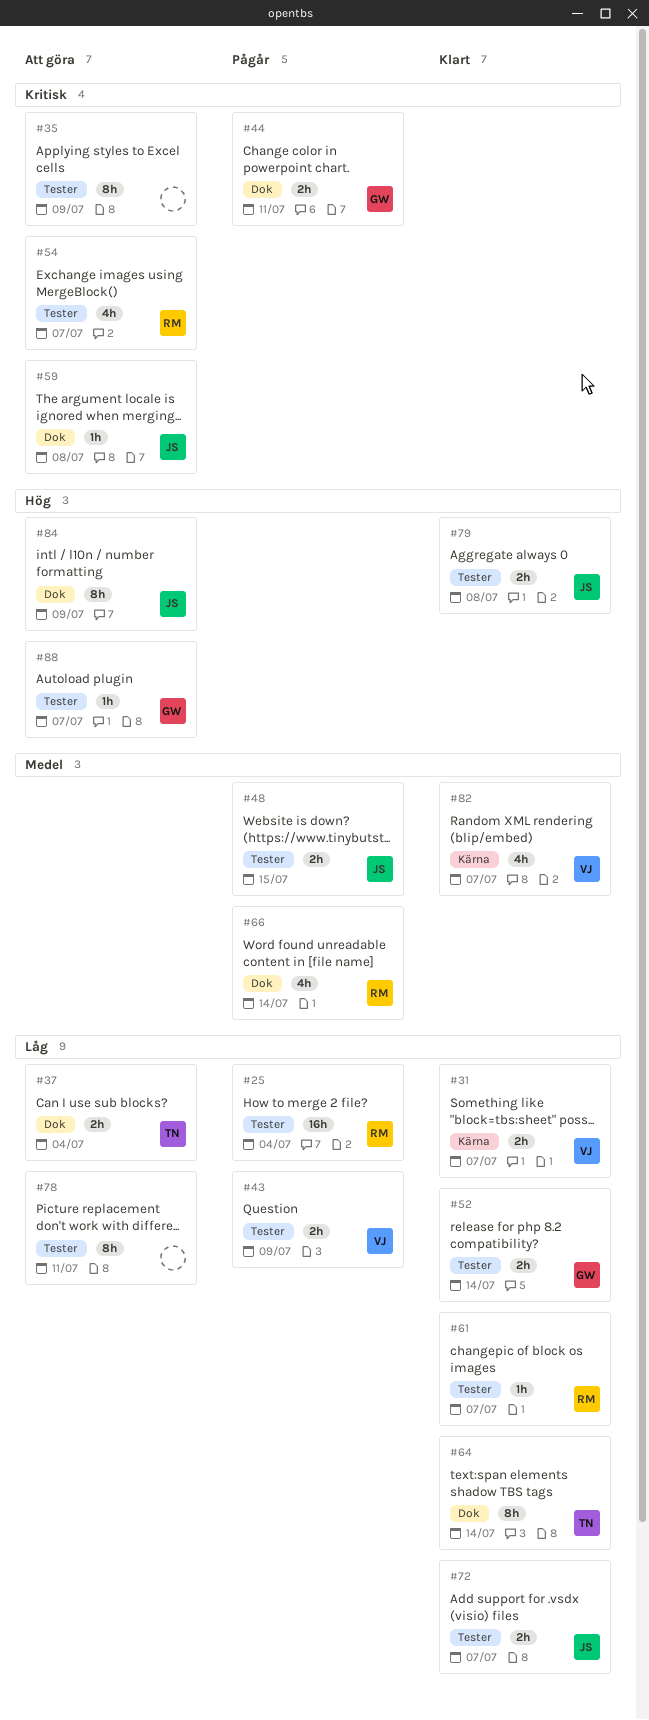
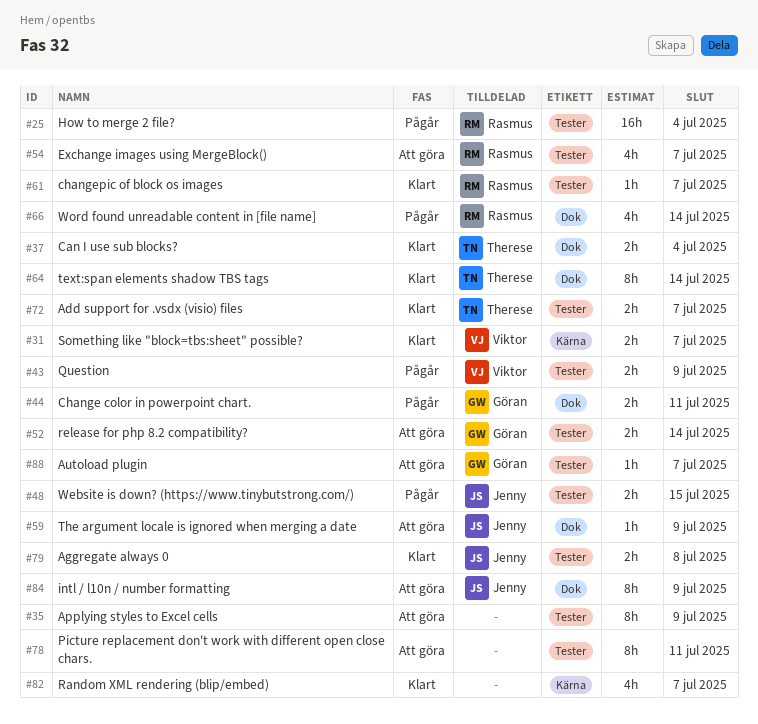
#37, status: Att göra -> Klart
#52, status: Klart -> Att göra
#59, due: Jul 8 -> Jul 9
#72, owner: Jenny -> Therese
#82, owner: Viktor -> none

